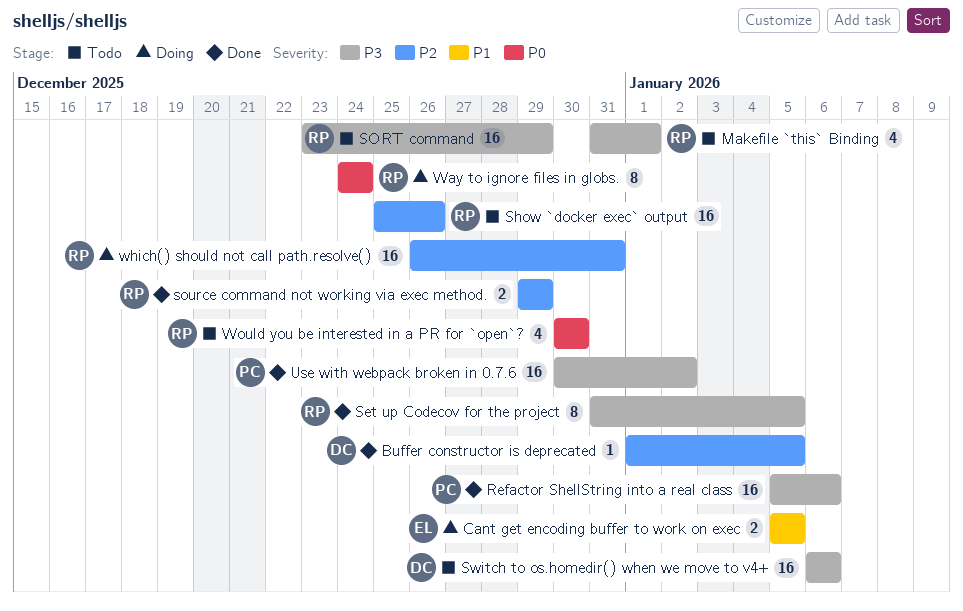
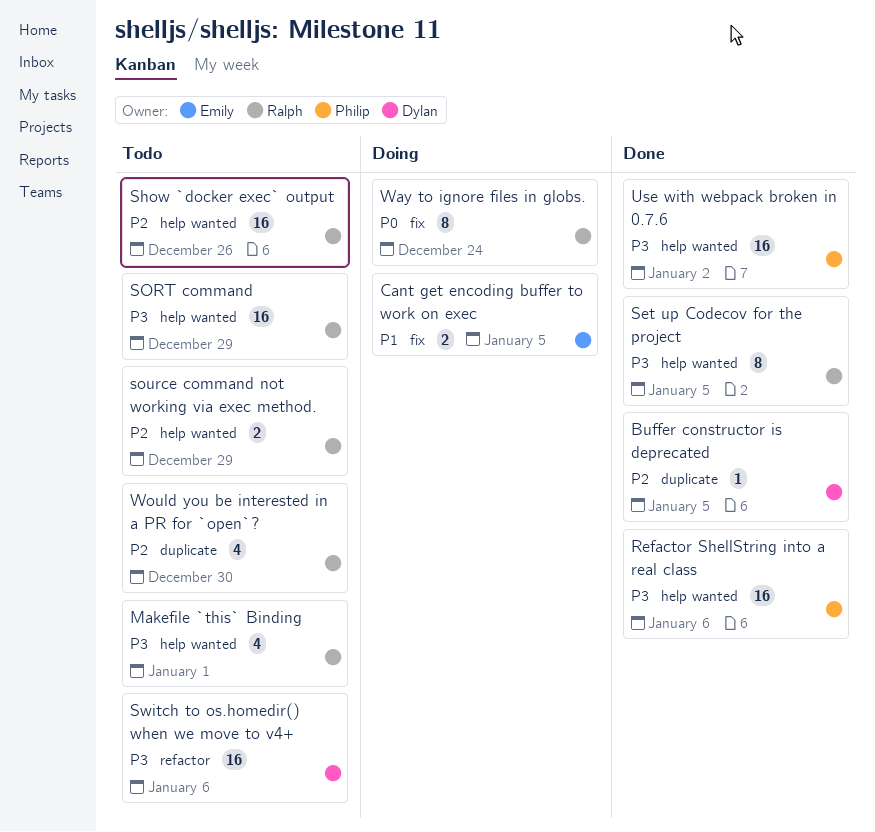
source command not working via exec method., status: Done -> Todo
which() should not call path.resolve(): present -> none
Would you be interested in a PR for `open`?, priority: P0 -> P2

